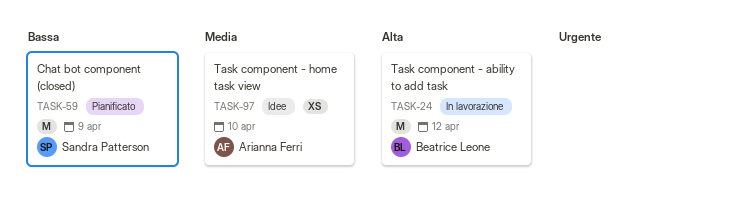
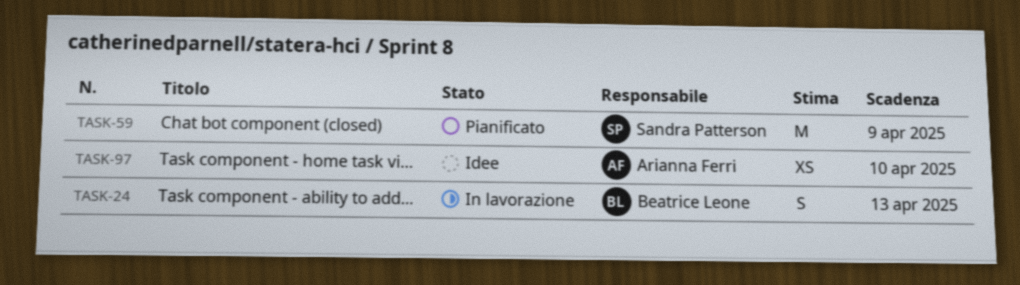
TASK-24, estimate: M -> S
TASK-24, due: Apr 12 -> Apr 13

